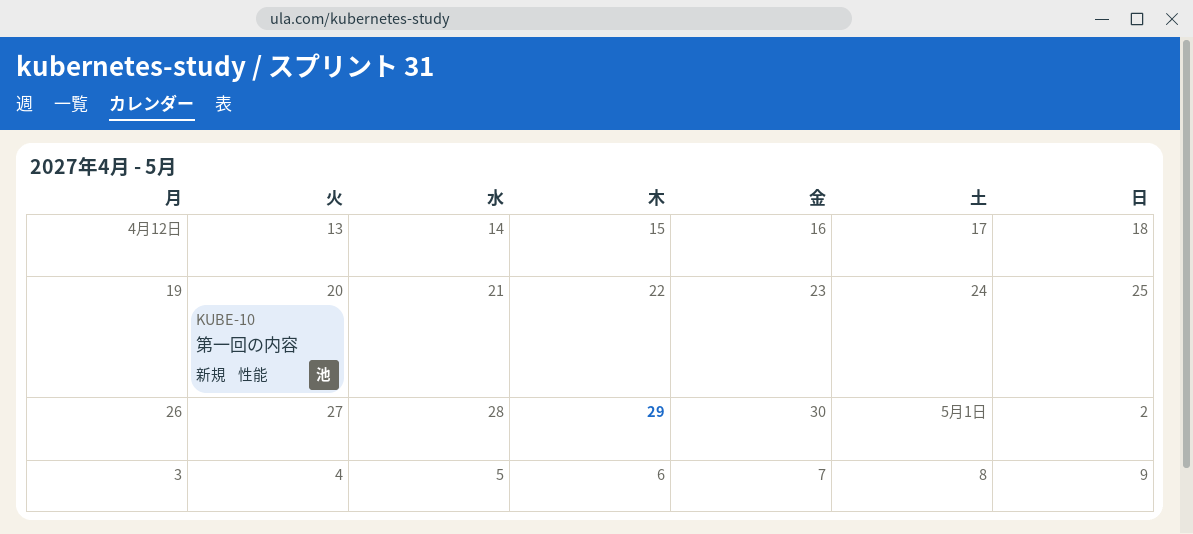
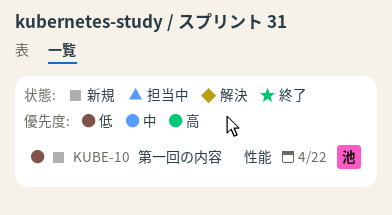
KUBE-10, due: Apr 20 -> Apr 22

